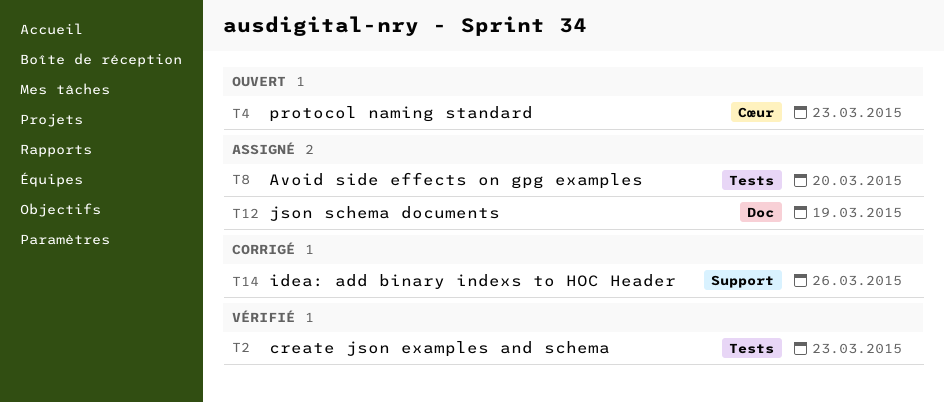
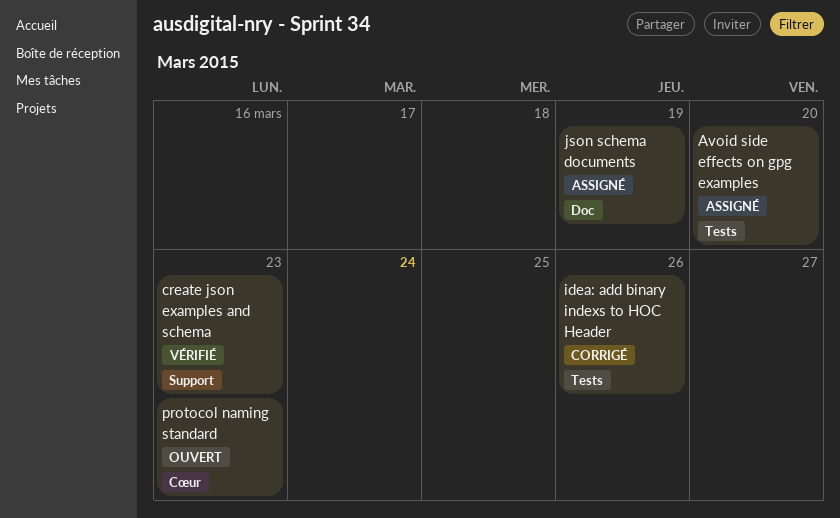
create json examples and schema, label: Tests -> Support
idea: add binary indexs to HOC Header, label: Support -> Tests

